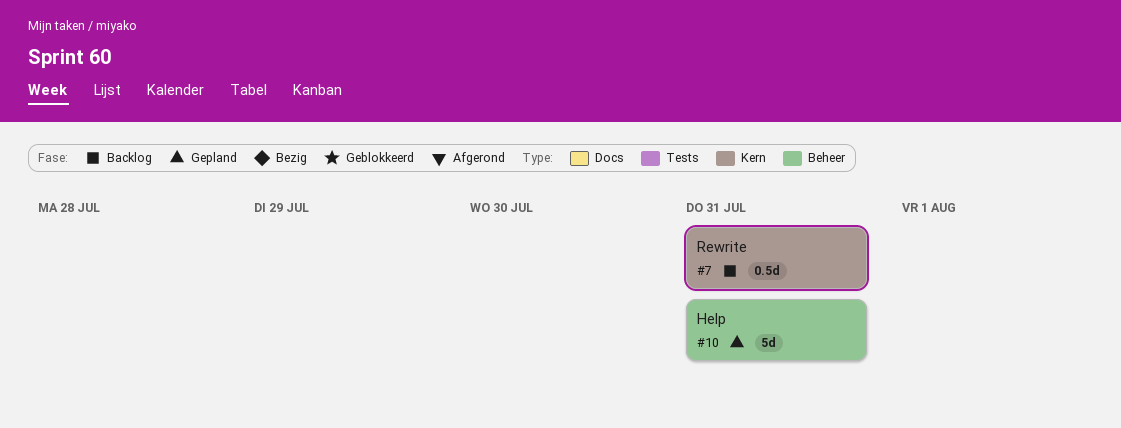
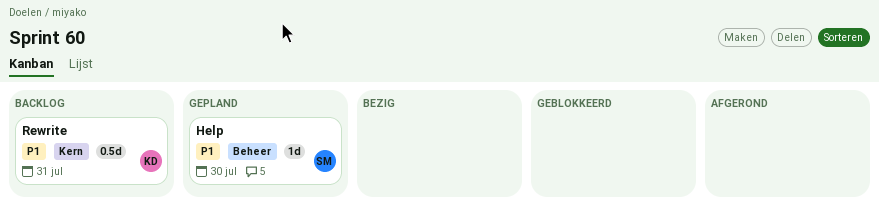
Help, estimate: 5d -> 1d
Help, due: Jul 31 -> Jul 30

